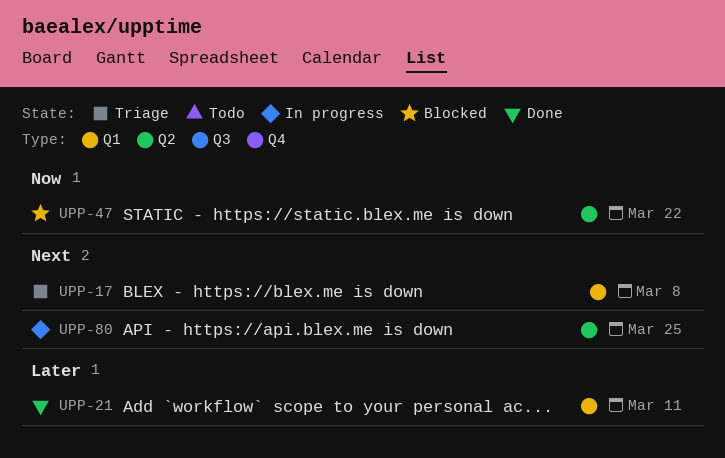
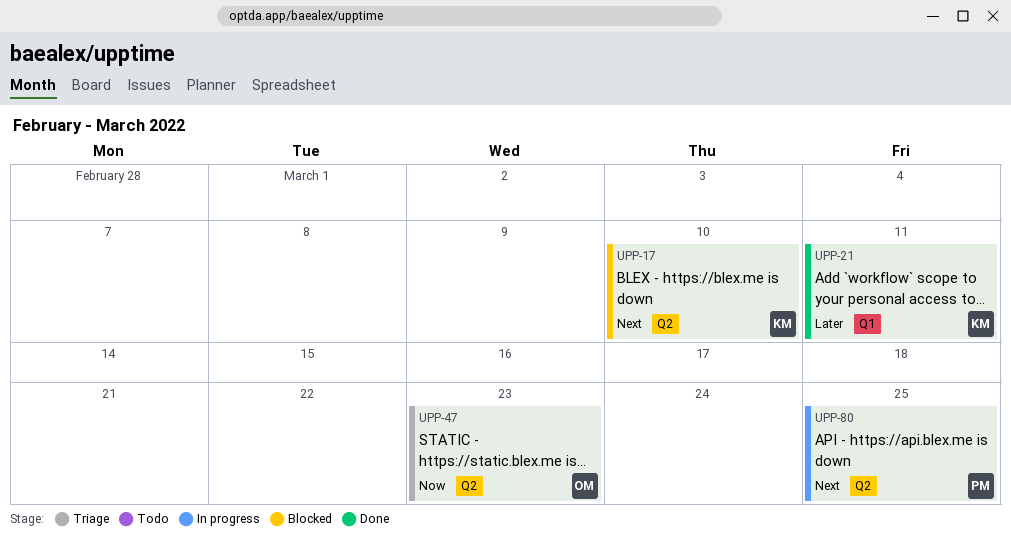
UPP-17, status: Triage -> Blocked
UPP-17, label: Q1 -> Q2
UPP-17, due: Mar 8 -> Mar 10
UPP-47, status: Blocked -> Triage
UPP-47, due: Mar 22 -> Mar 23

